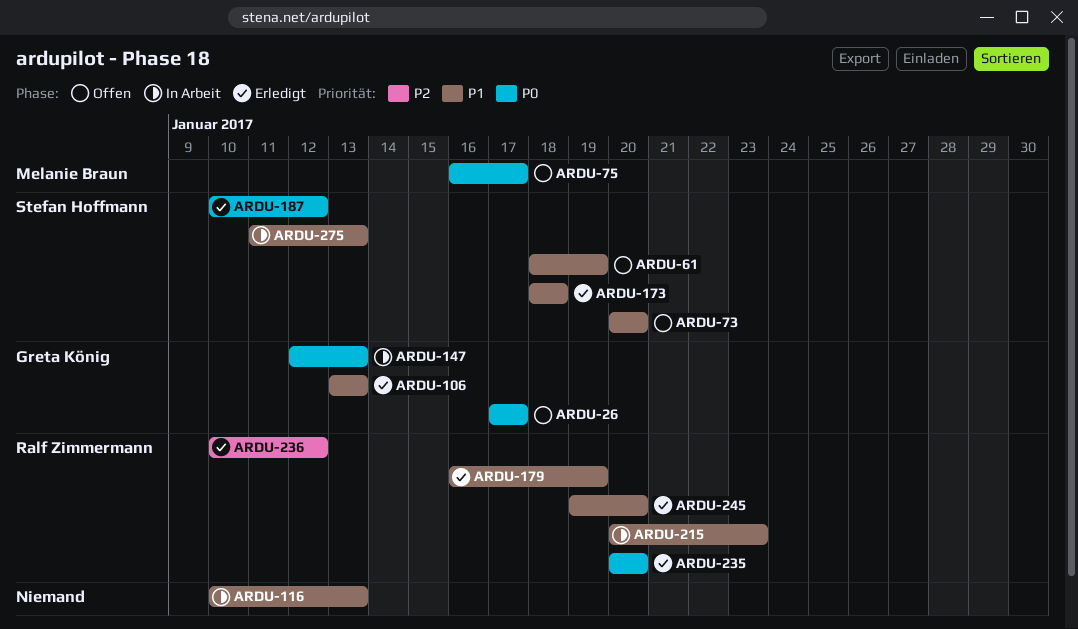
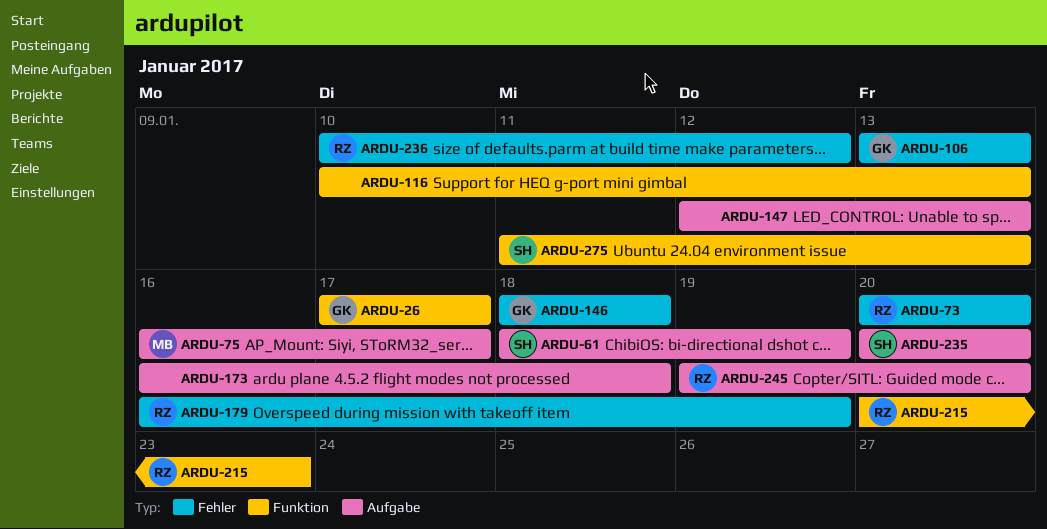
ARDU-73, owner: Stefan Hoffmann -> Ralf Zimmermann
ARDU-146: none -> present
ARDU-147, owner: Greta König -> none
ARDU-173, owner: Stefan Hoffmann -> none
ARDU-173, start: Jan 18 -> Jan 16
ARDU-187: present -> none
ARDU-235, owner: Ralf Zimmermann -> Stefan Hoffmann

